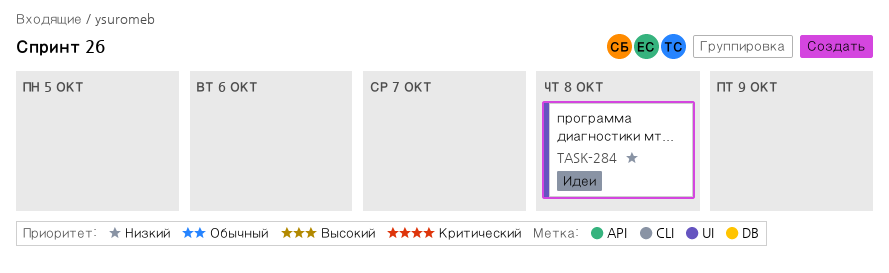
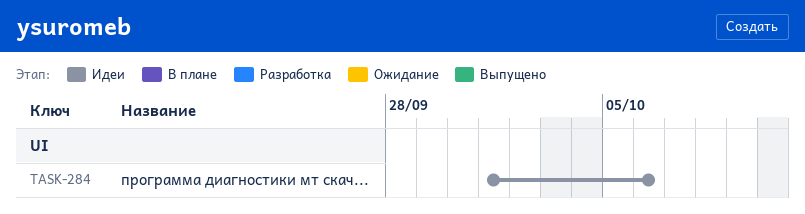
TASK-284, due: Oct 8 -> Oct 6

